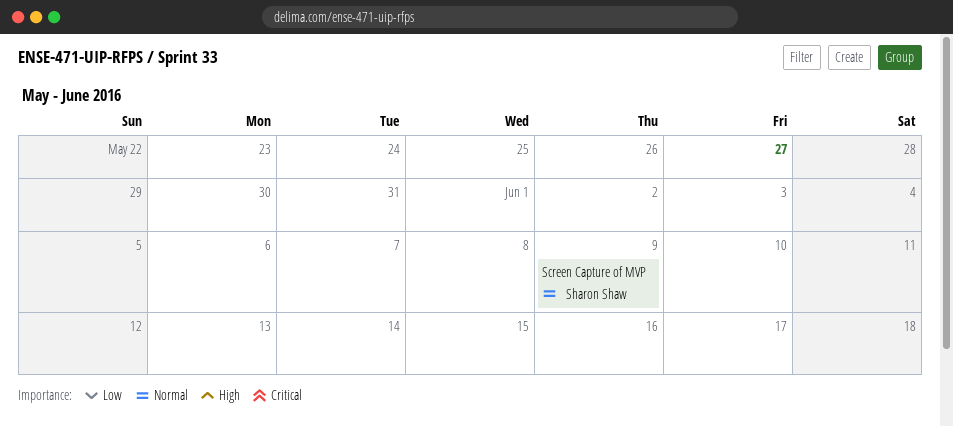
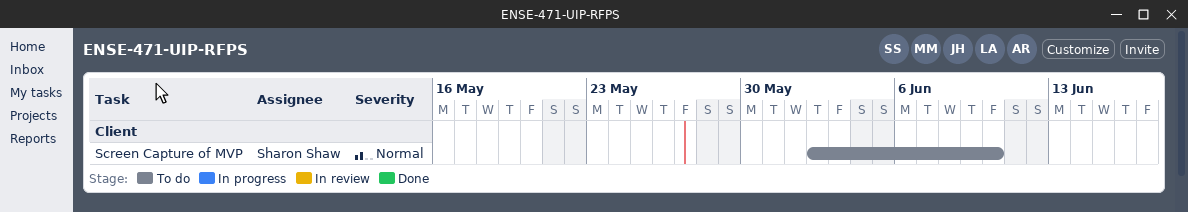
Screen Capture of MVP, due: Jun 9 -> Jun 10

